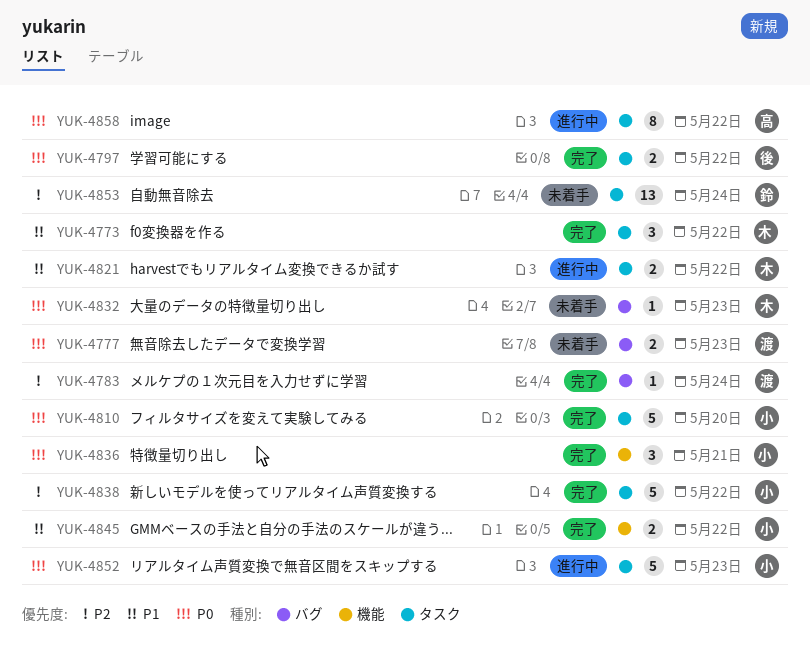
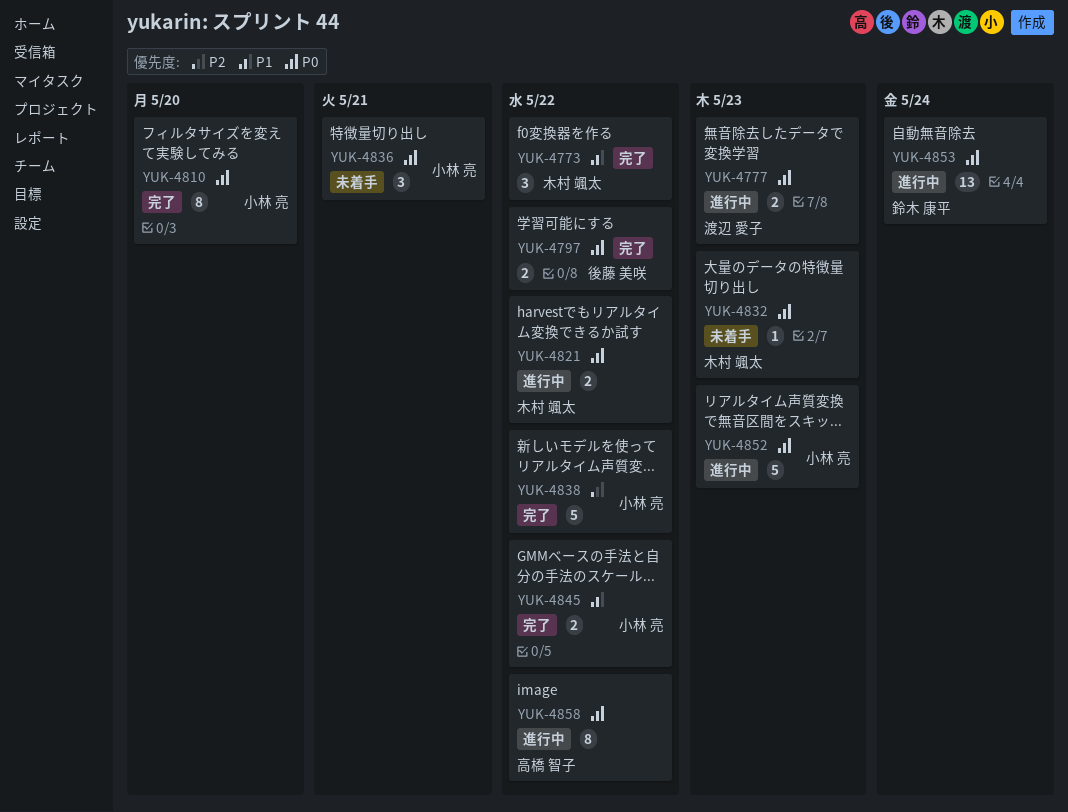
YUK-4777, status: 未着手 -> 進行中
YUK-4783: present -> none
YUK-4810, estimate: 5 -> 8
YUK-4821, priority: P1 -> P0
YUK-4836, status: 完了 -> 未着手
YUK-4853, status: 未着手 -> 進行中
YUK-4853, priority: P2 -> P0

